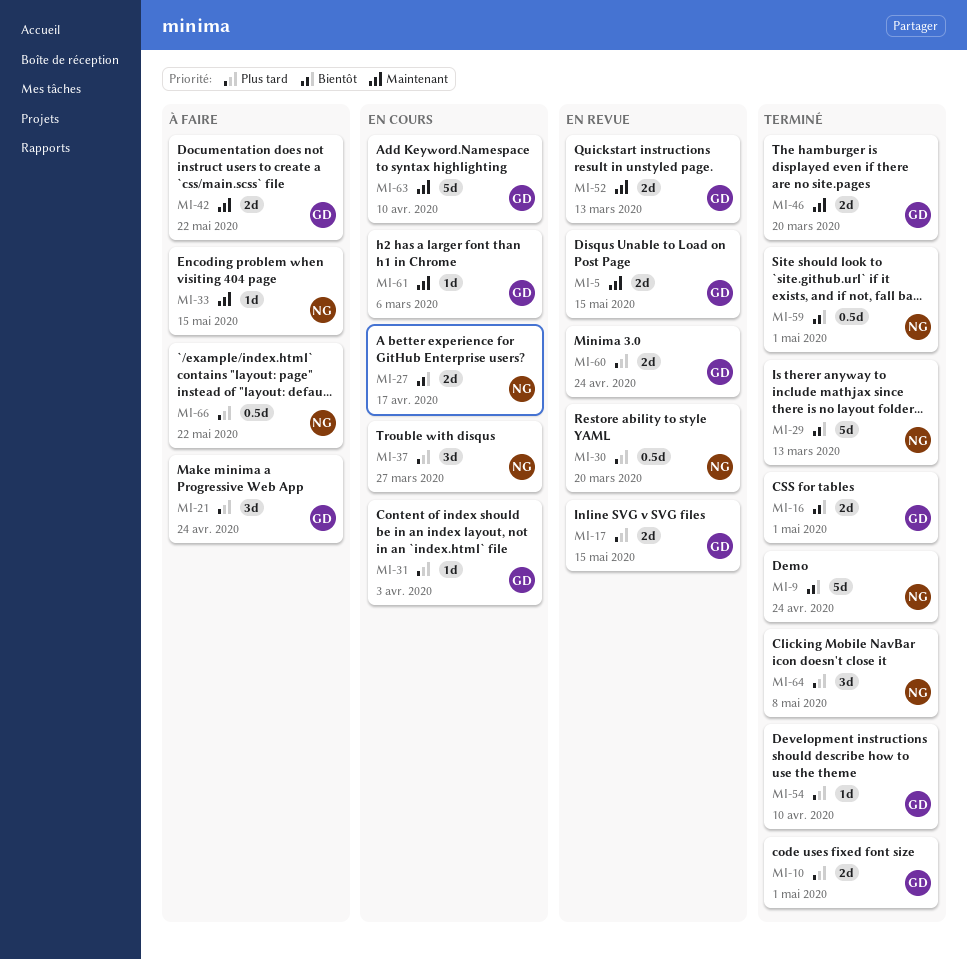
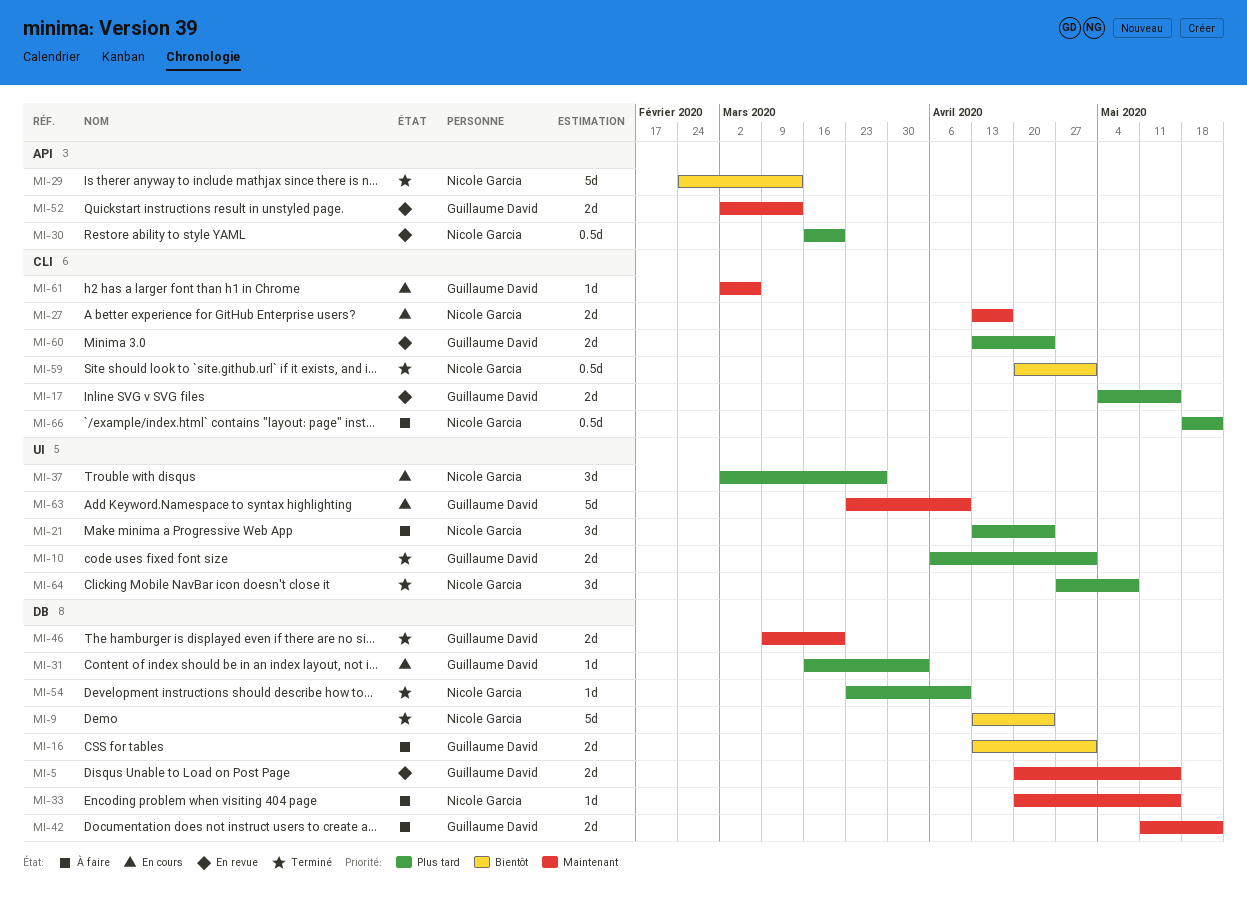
MI-16, status: Terminé -> À faire
MI-21, owner: Guillaume David -> Nicole Garcia
MI-27, priority: Bientôt -> Maintenant
MI-54, owner: Guillaume David -> Nicole Garcia

